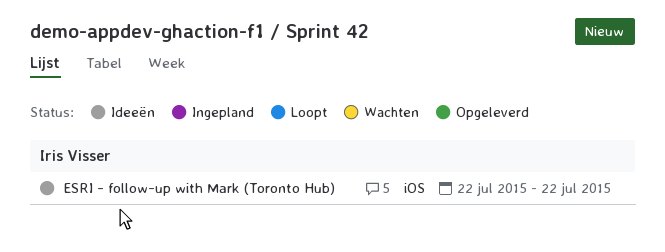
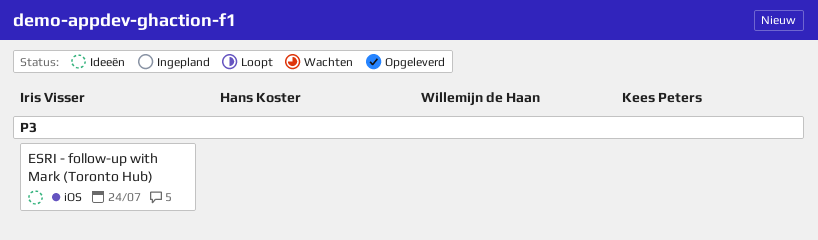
ESRI - follow-up with Mark (Toronto Hub), due: Jul 22 -> Jul 24

